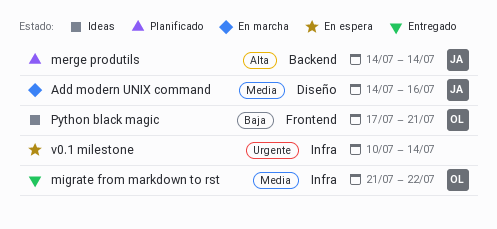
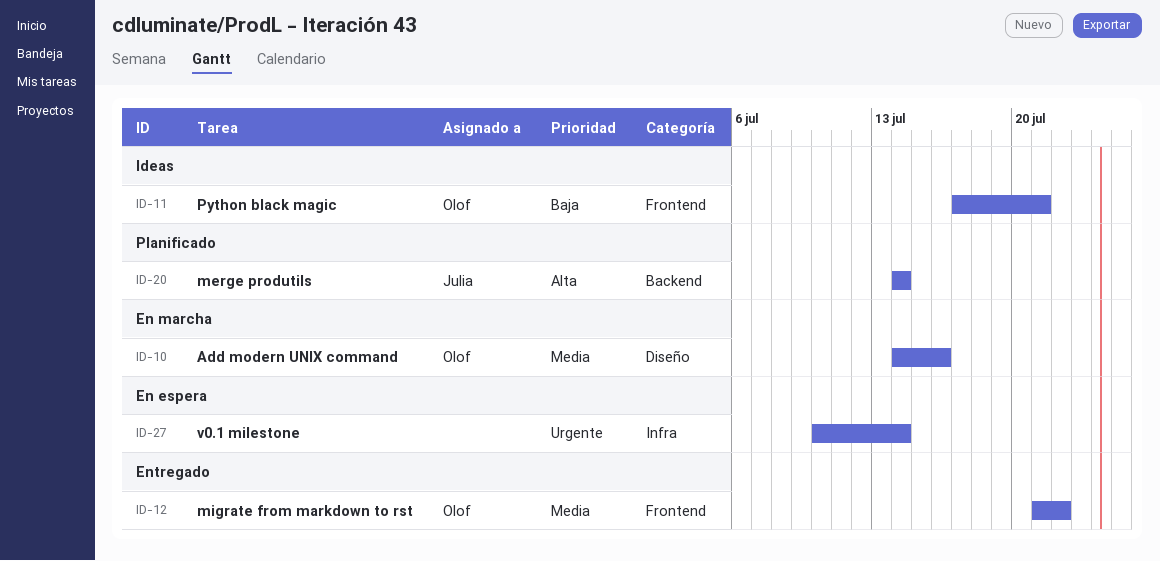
Add modern UNIX command, owner: Julia -> Olof
migrate from markdown to rst, label: Infra -> Frontend

